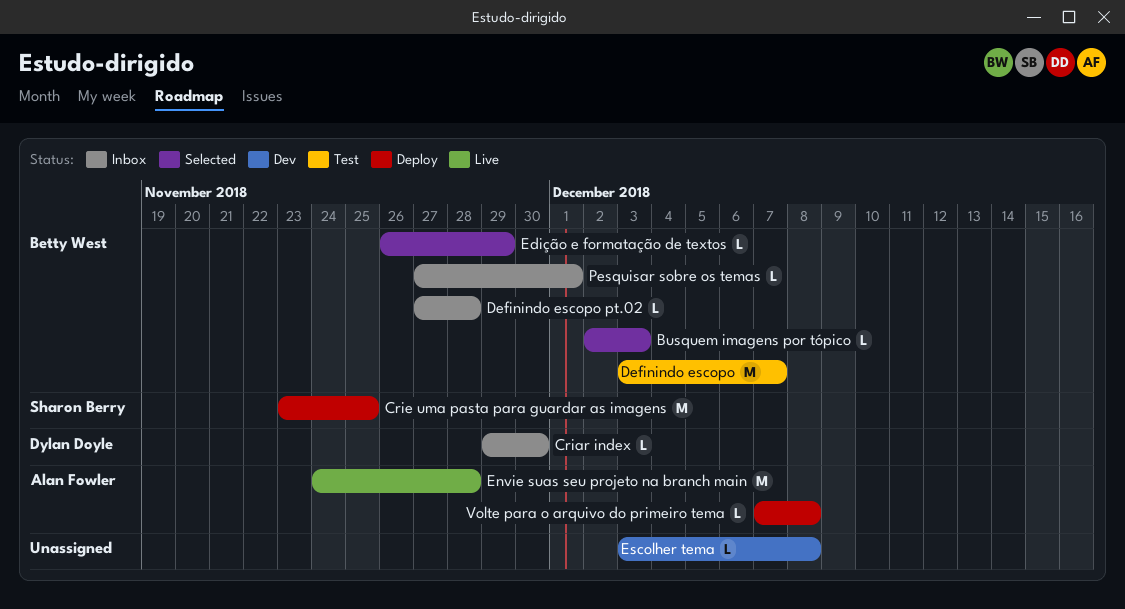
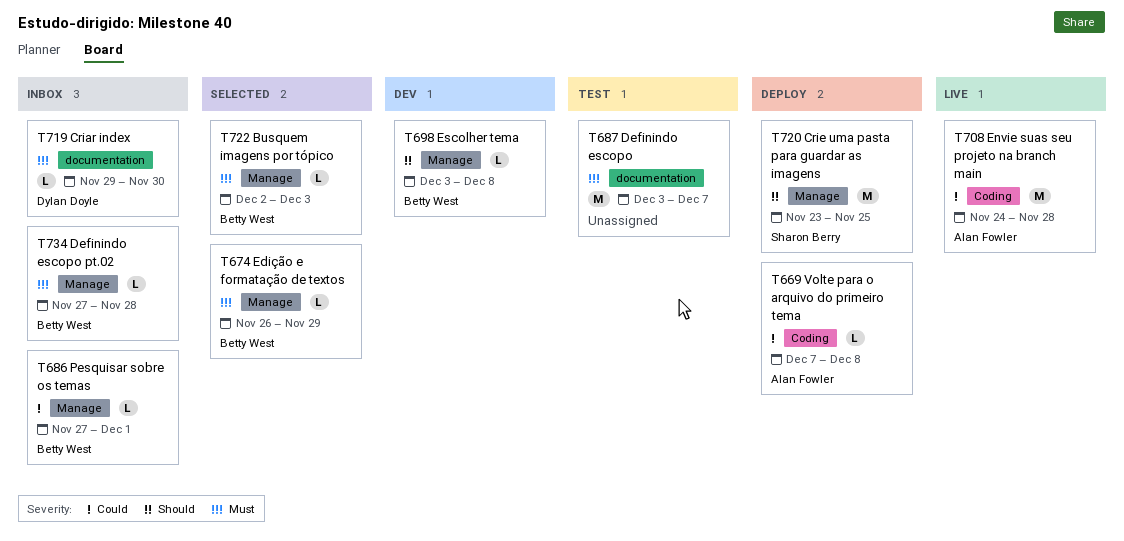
Definindo escopo, owner: Betty West -> none
Escolher tema, owner: none -> Betty West

